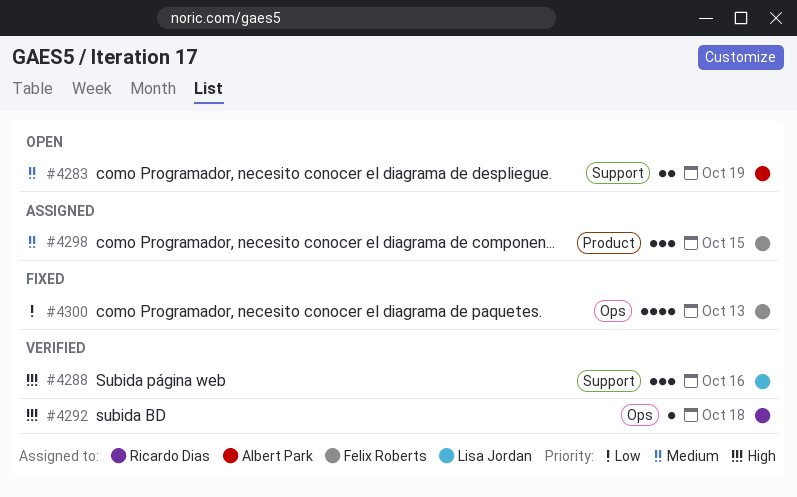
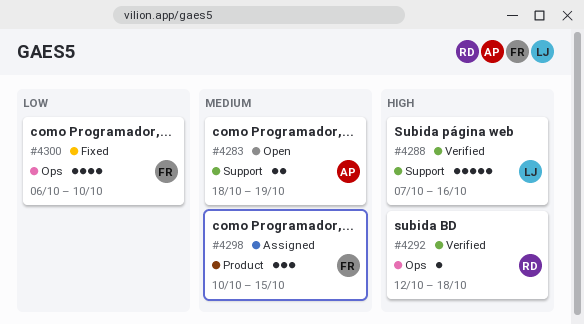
#4288, estimate: 3 -> 5
#4300, due: Oct 13 -> Oct 10

